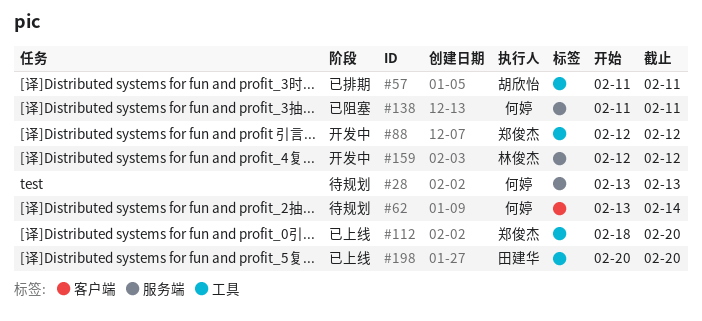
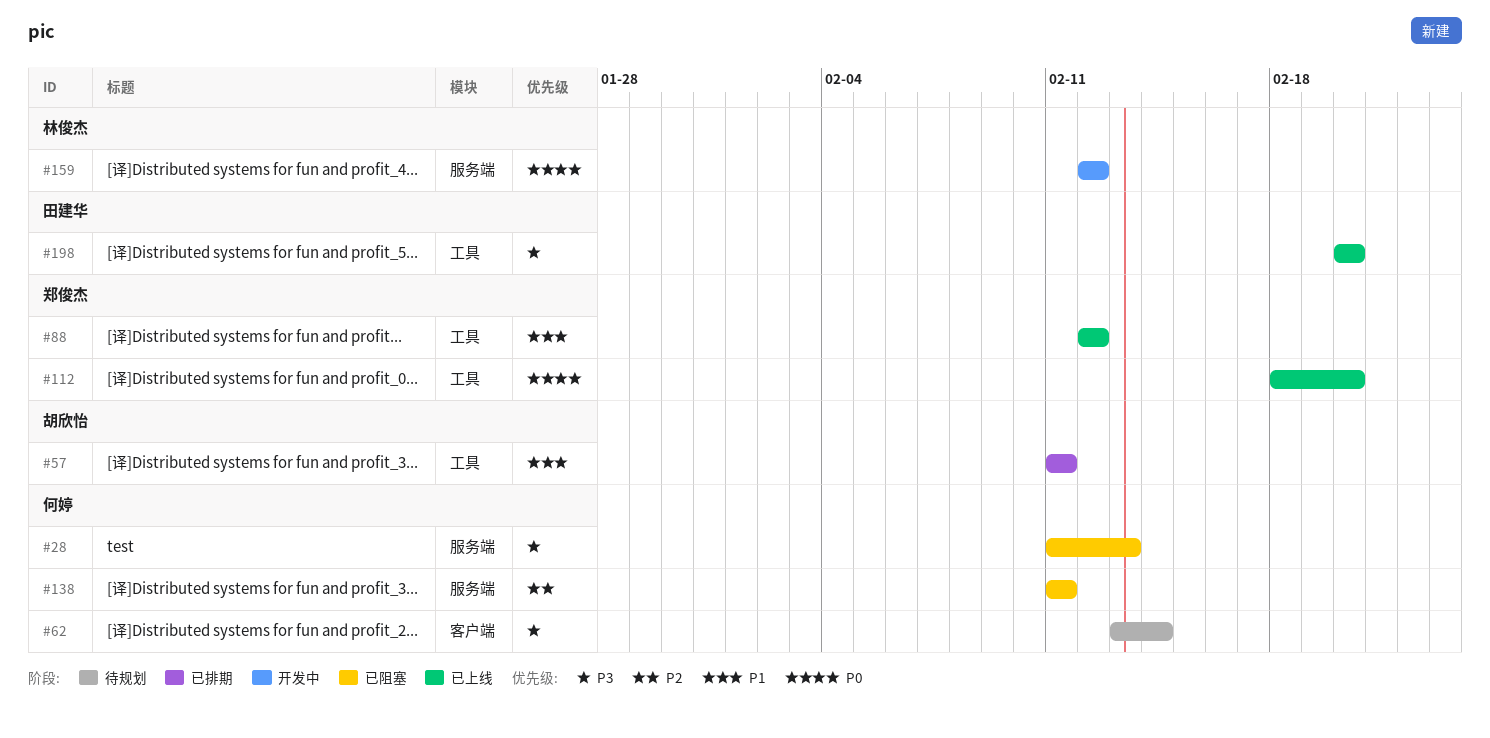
#28, status: 待规划 -> 已阻塞
#28, start: Feb 13 -> Feb 11
#88, status: 开发中 -> 已上线

